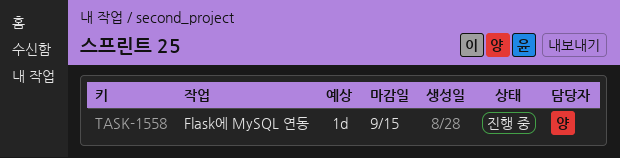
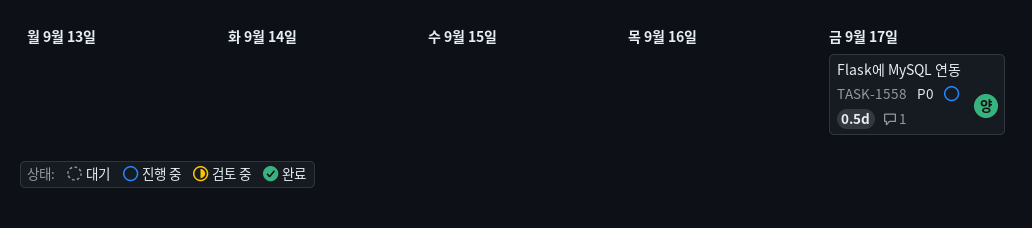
TASK-1558, estimate: 1d -> 0.5d
TASK-1558, due: Sep 15 -> Sep 17

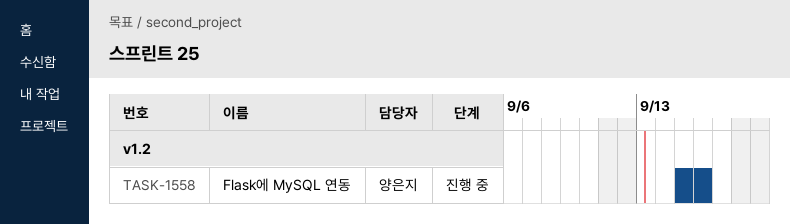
TASK-1558, due: Sep 17 -> Sep 16

